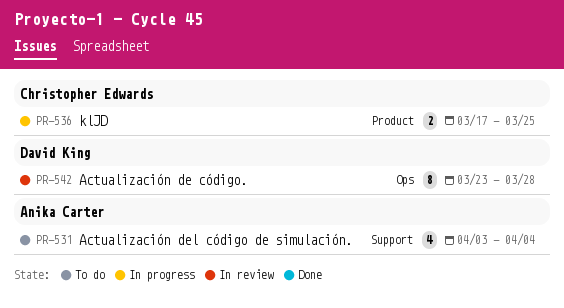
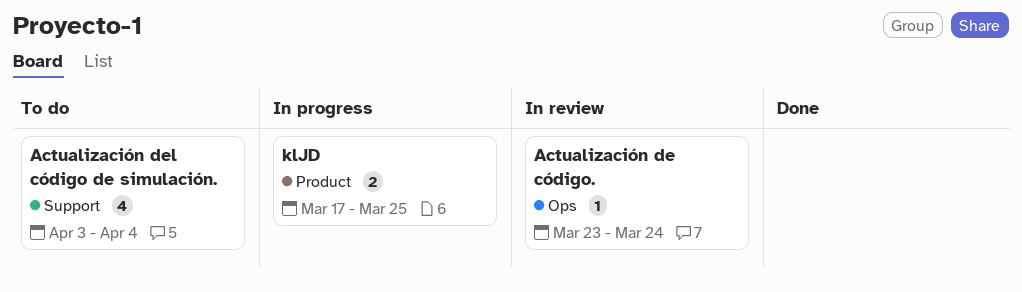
Actualización de código., estimate: 8 -> 1
Actualización de código., due: Mar 28 -> Mar 24

